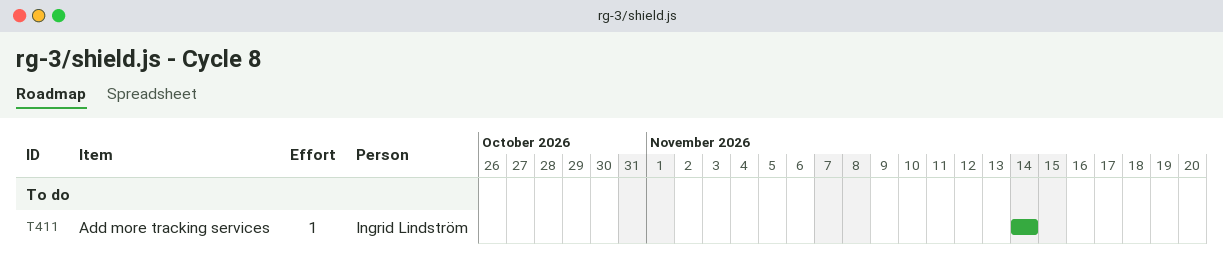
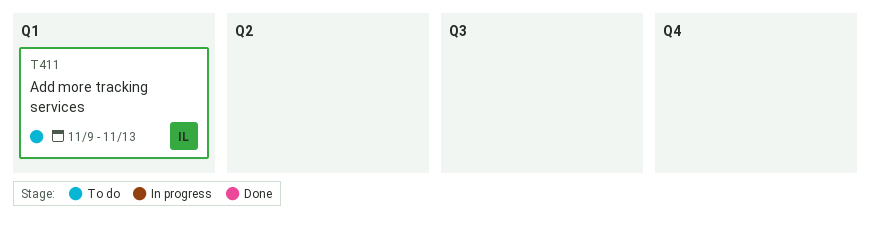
T411, start: Nov 14 -> Nov 9
T411, due: Nov 14 -> Nov 13

